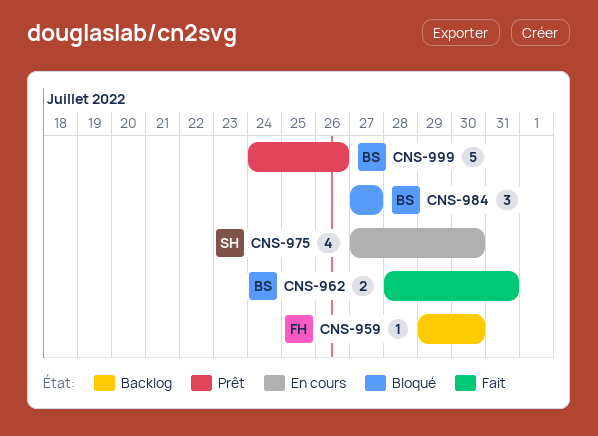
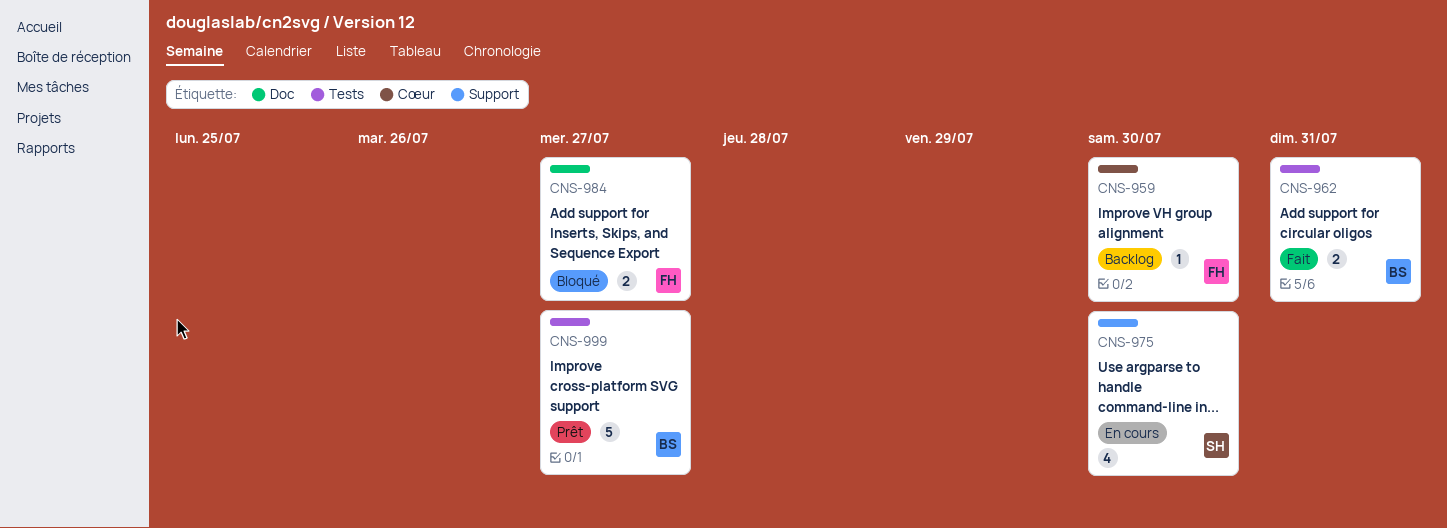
CNS-984, owner: BS -> FH
CNS-984, estimate: 3 -> 2
CNS-999, due: Jul 26 -> Jul 27

